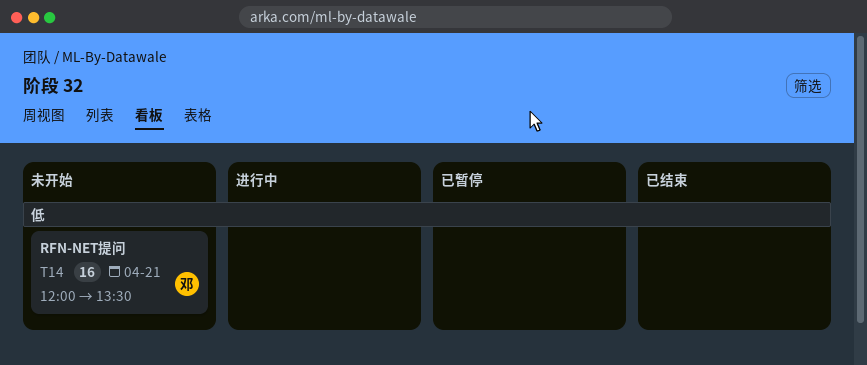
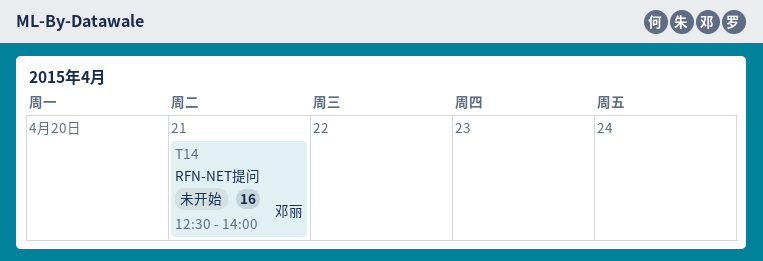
T14, begins: 12:00 -> 12:30
T14, ends: 13:30 -> 14:00

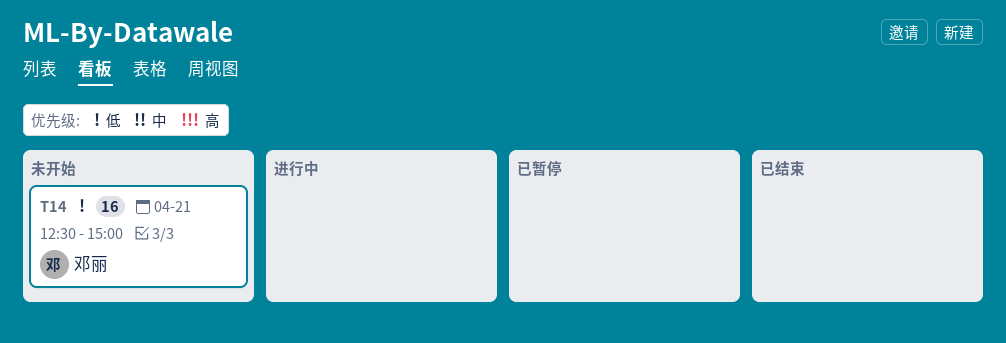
T14, ends: 14:00 -> 15:00

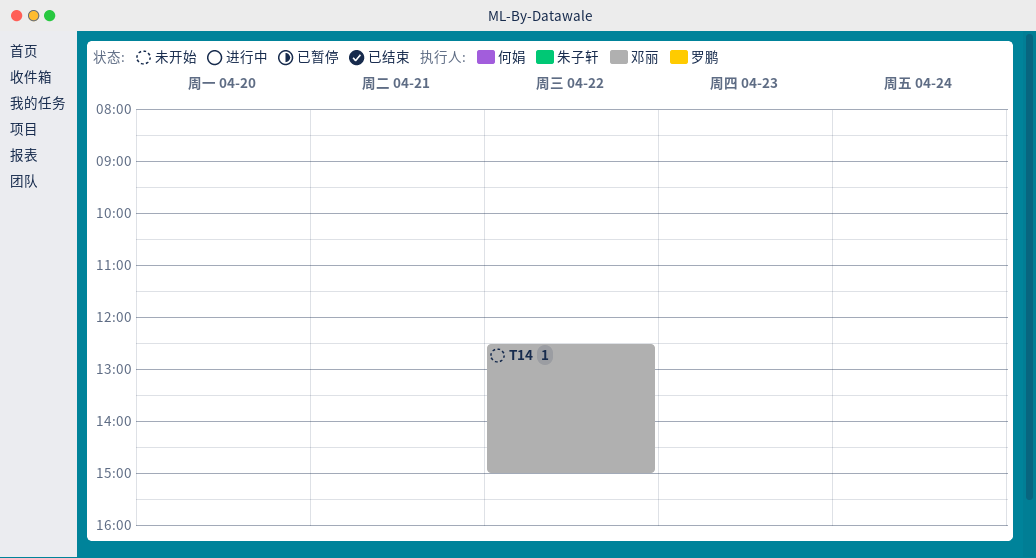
T14, estimate: 16 -> 1
T14, day: Apr 21 -> Apr 22

